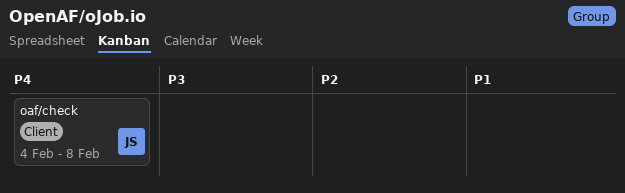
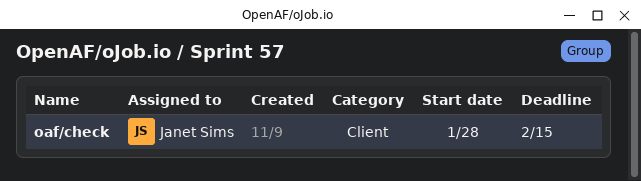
oaf/check, start: Feb 4 -> Jan 28
oaf/check, due: Feb 8 -> Feb 15

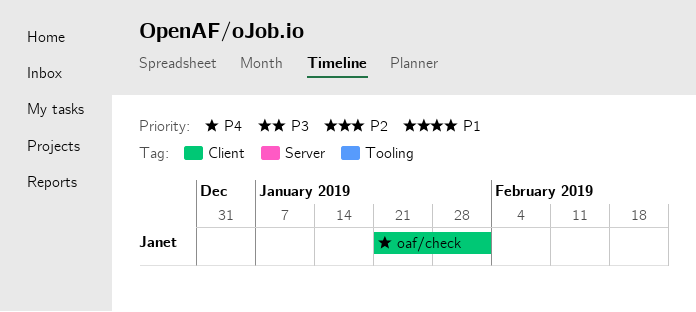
oaf/check, start: Jan 28 -> Jan 21
oaf/check, due: Feb 15 -> Feb 1

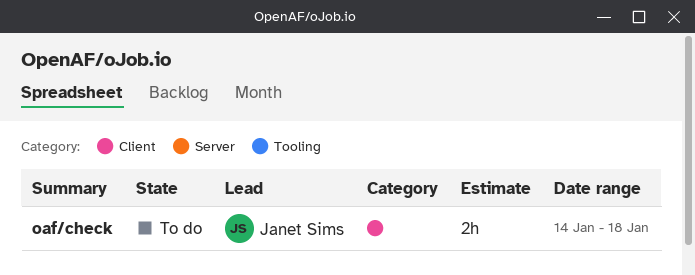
oaf/check, start: Jan 21 -> Jan 14
oaf/check, due: Feb 1 -> Jan 18

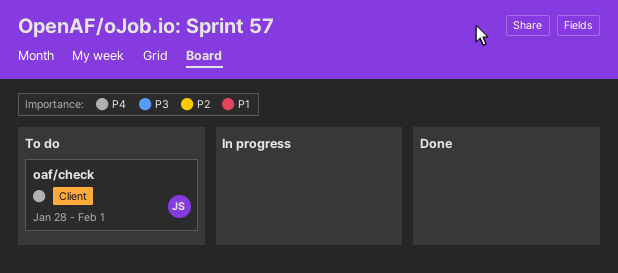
oaf/check, start: Jan 14 -> Jan 28
oaf/check, due: Jan 18 -> Feb 1

